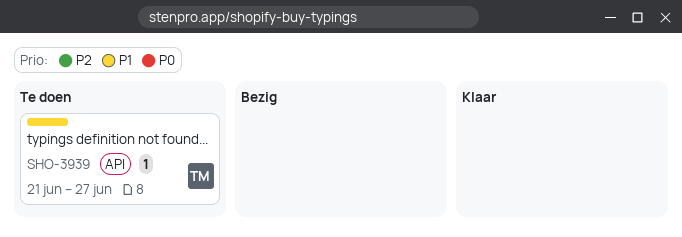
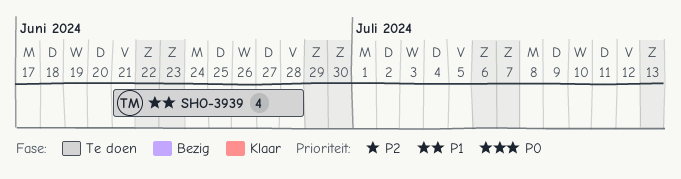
SHO-3939, estimate: 1 -> 4
SHO-3939, due: Jun 27 -> Jun 28

